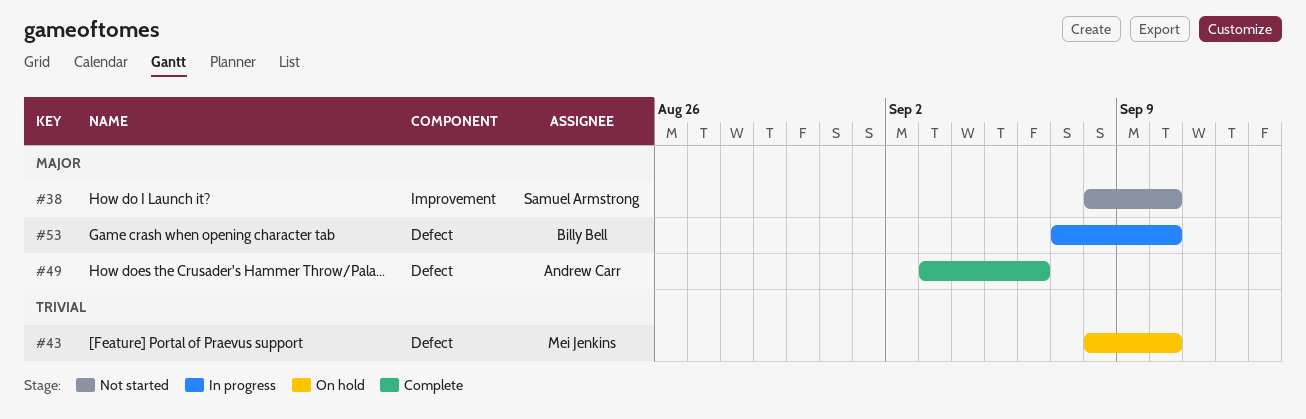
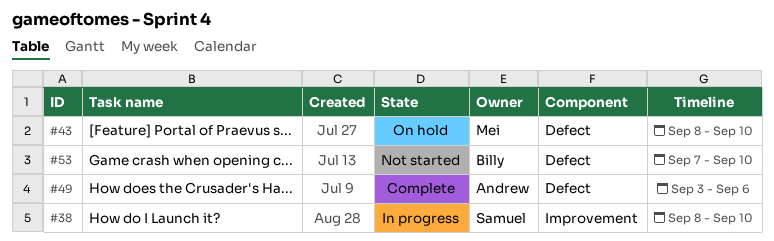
#38, status: Not started -> In progress
#53, status: In progress -> Not started

